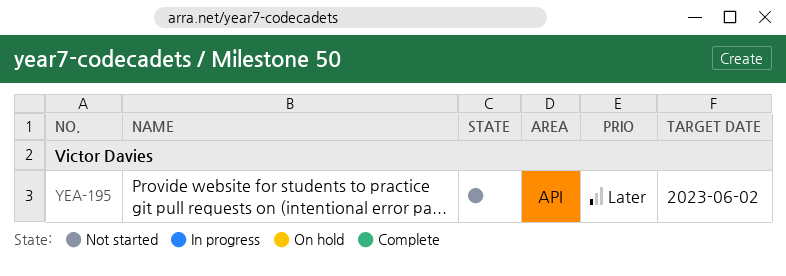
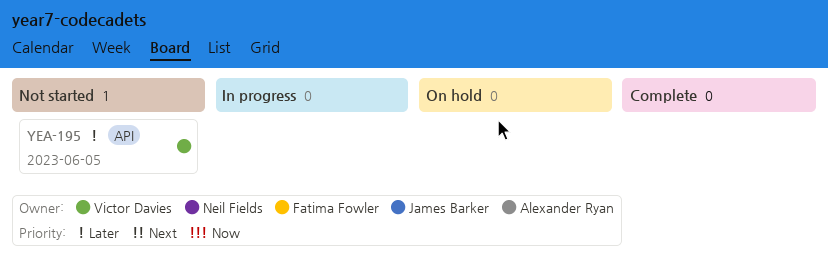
YEA-195, due: Jun 2 -> Jun 5

